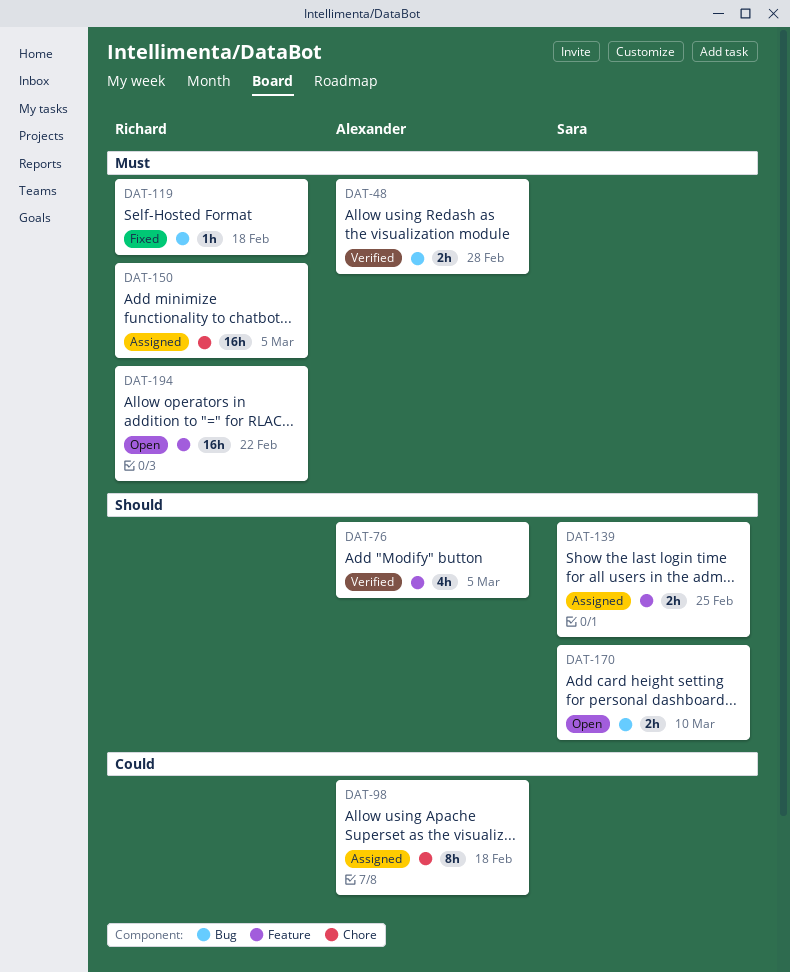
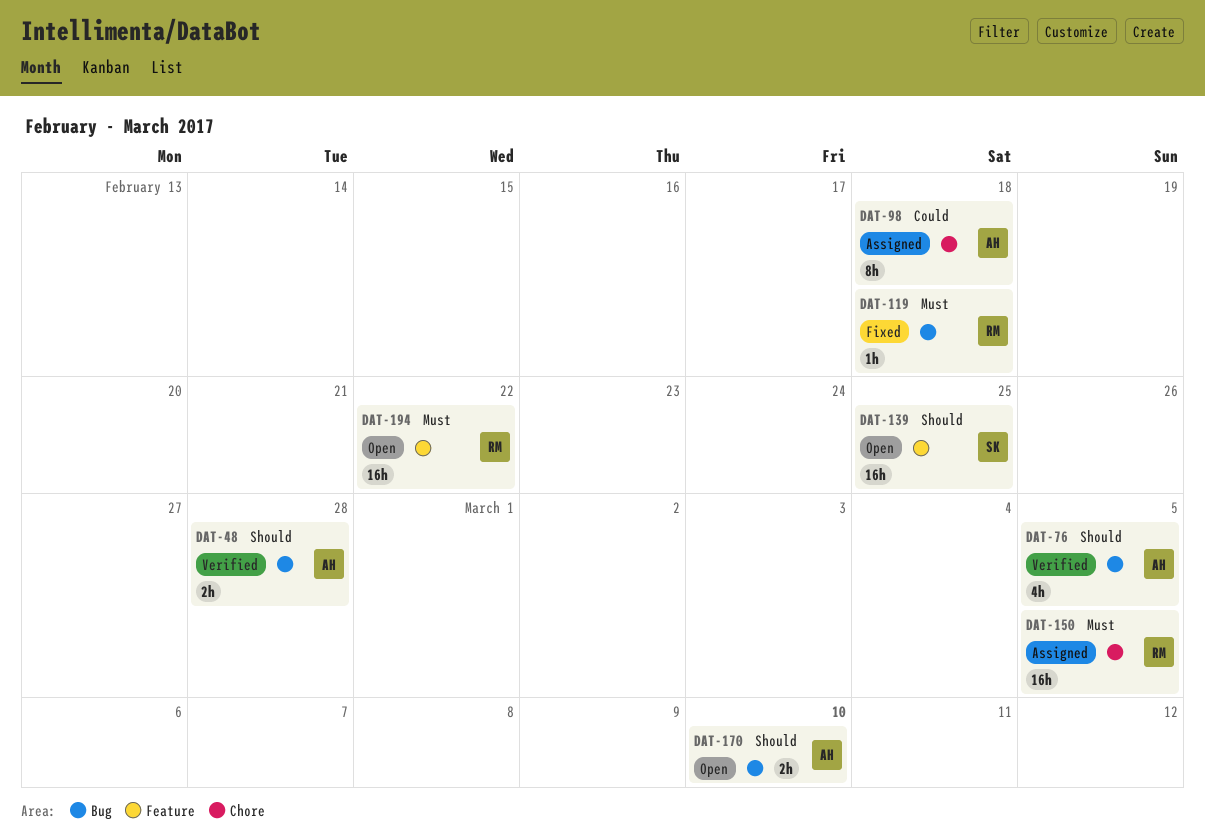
DAT-48, priority: Must -> Should
DAT-76, label: Feature -> Bug
DAT-139, status: Assigned -> Open
DAT-139, estimate: 2h -> 16h
DAT-170, owner: Sara -> Alexander

